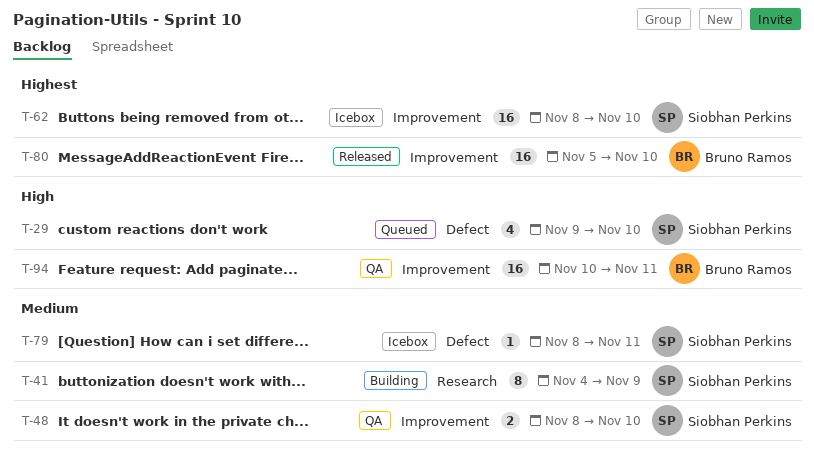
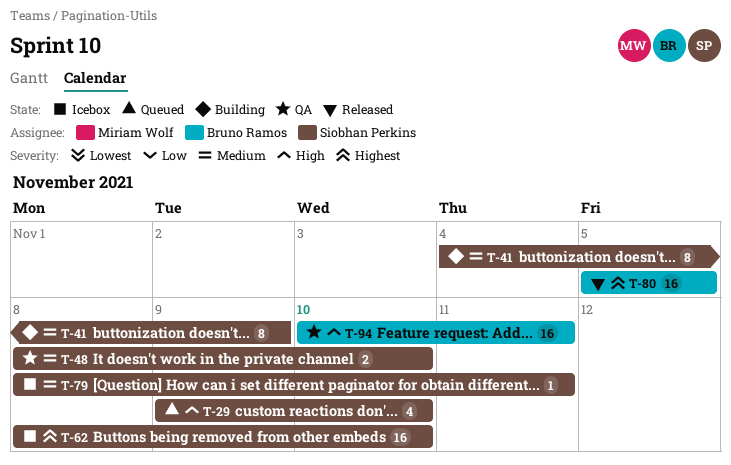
T-80, due: Nov 10 -> Nov 5

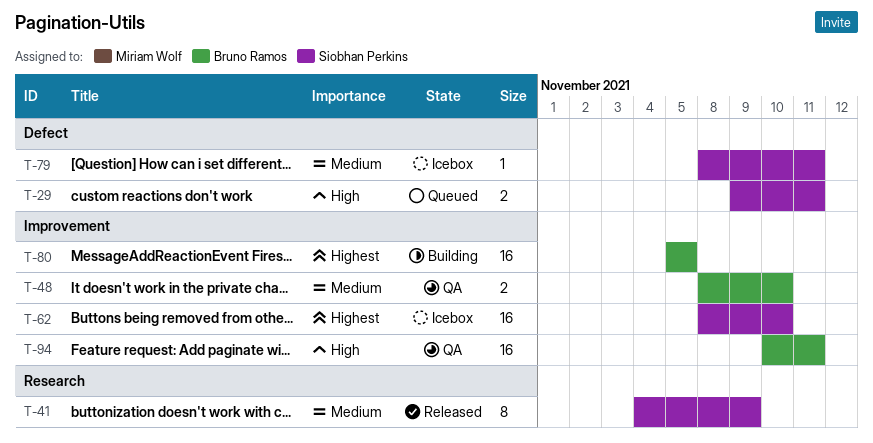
T-29, estimate: 4 -> 2
T-29, due: Nov 10 -> Nov 11
T-41, status: Building -> Released
T-48, owner: Siobhan Perkins -> Bruno Ramos
T-80, status: Released -> Building

